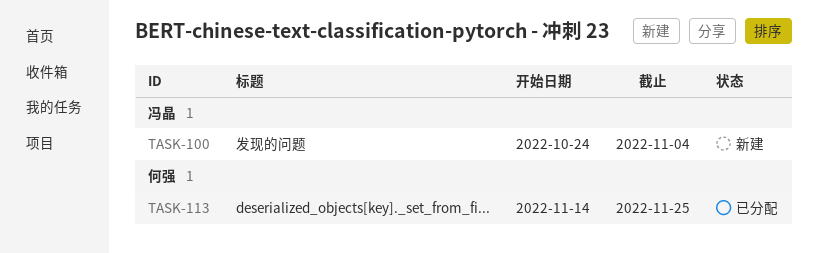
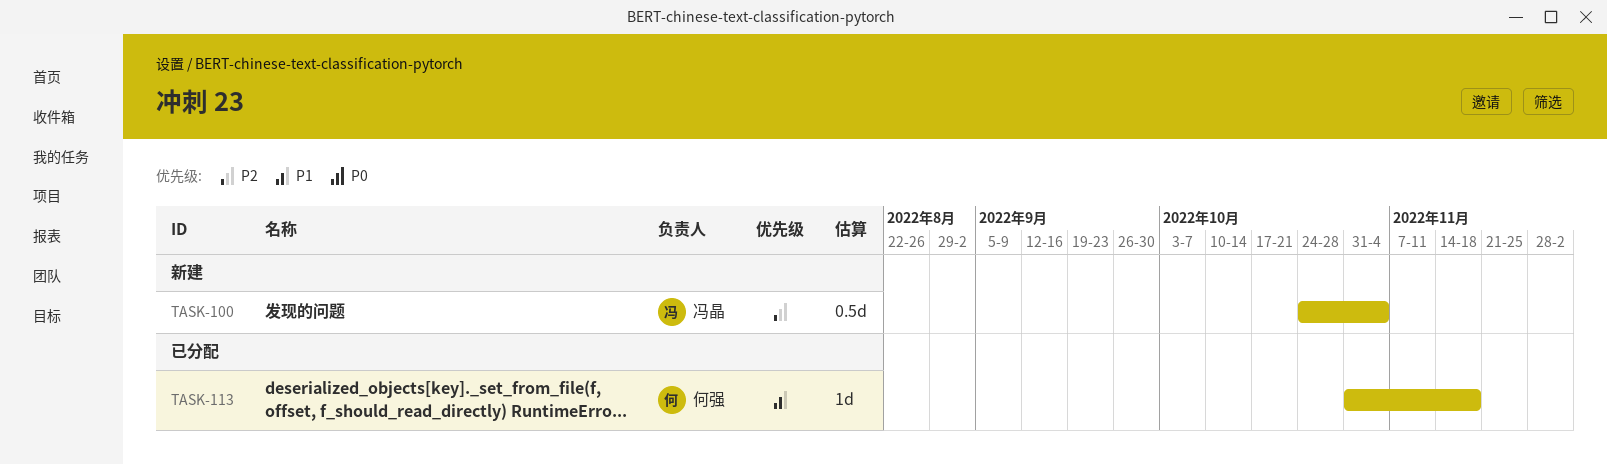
TASK-113, start: Nov 14 -> Oct 31
TASK-113, due: Nov 25 -> Nov 18

